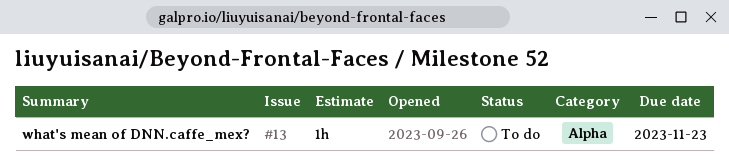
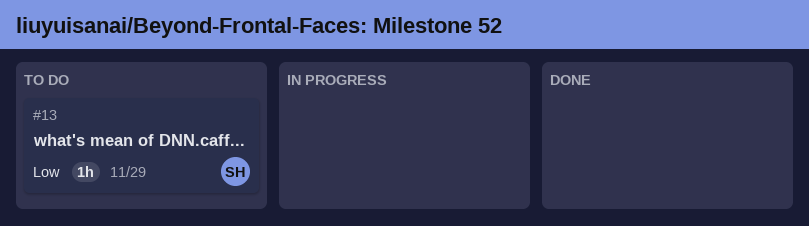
#13, due: Nov 23 -> Nov 29

